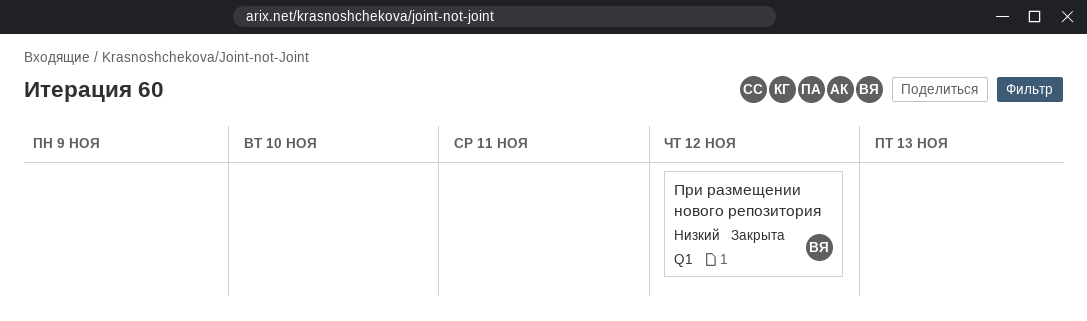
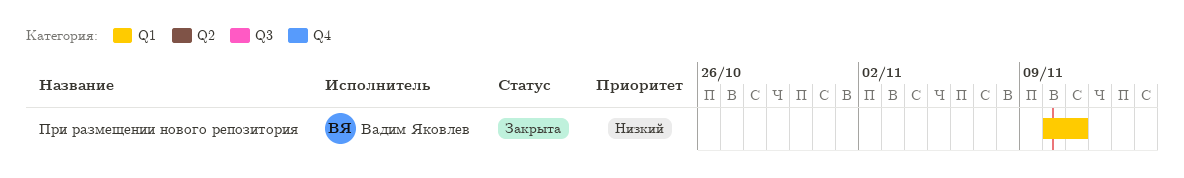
При размещении нового репозитория, due: Nov 12 -> Nov 11

